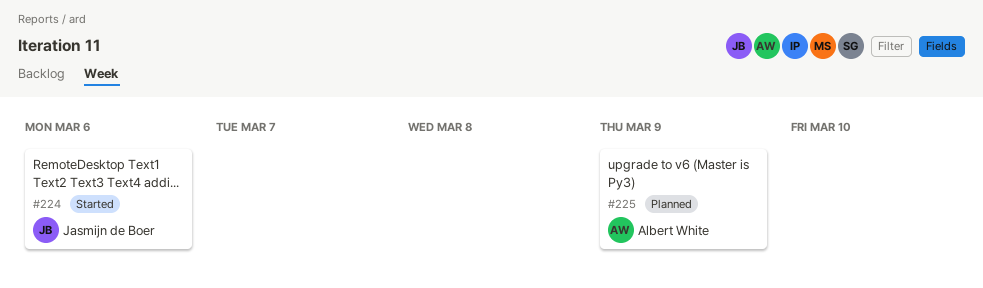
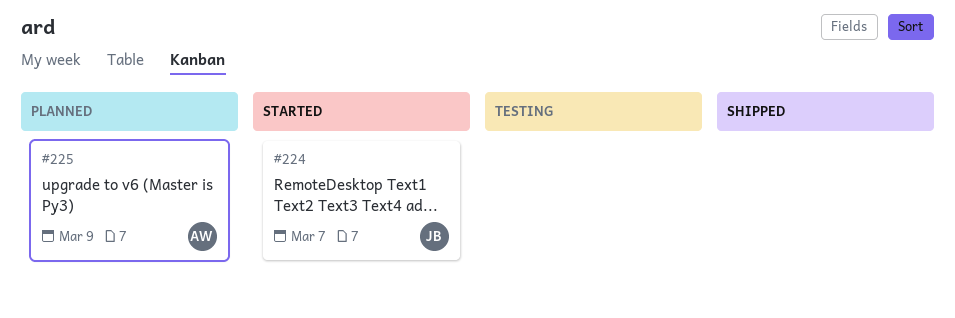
#224, due: Mar 6 -> Mar 7

